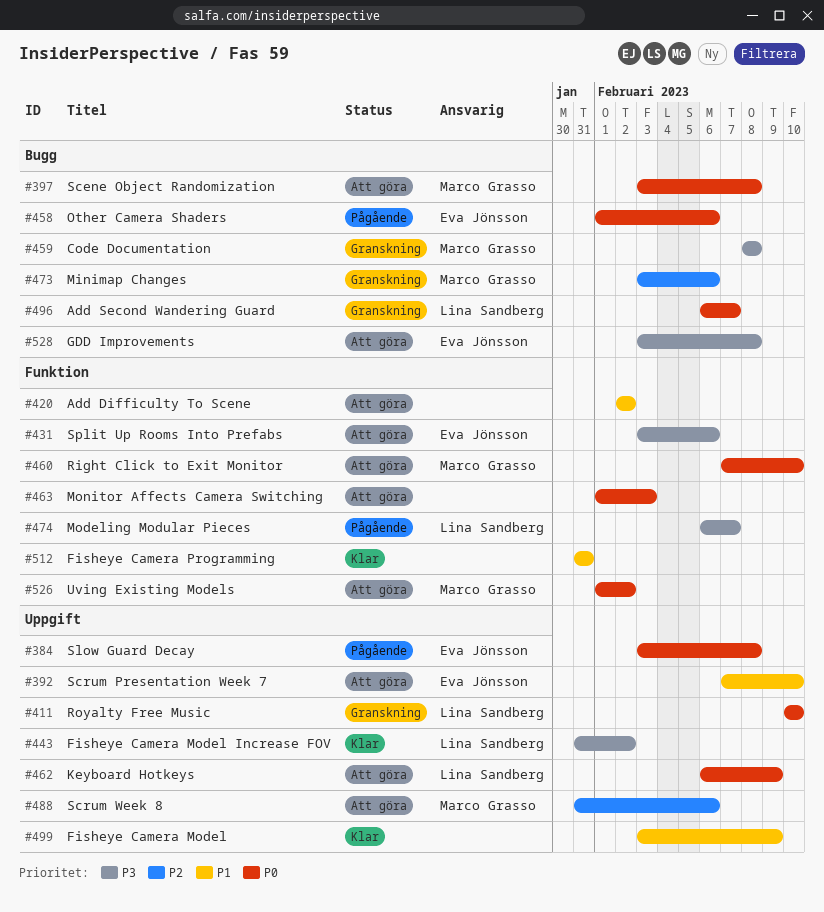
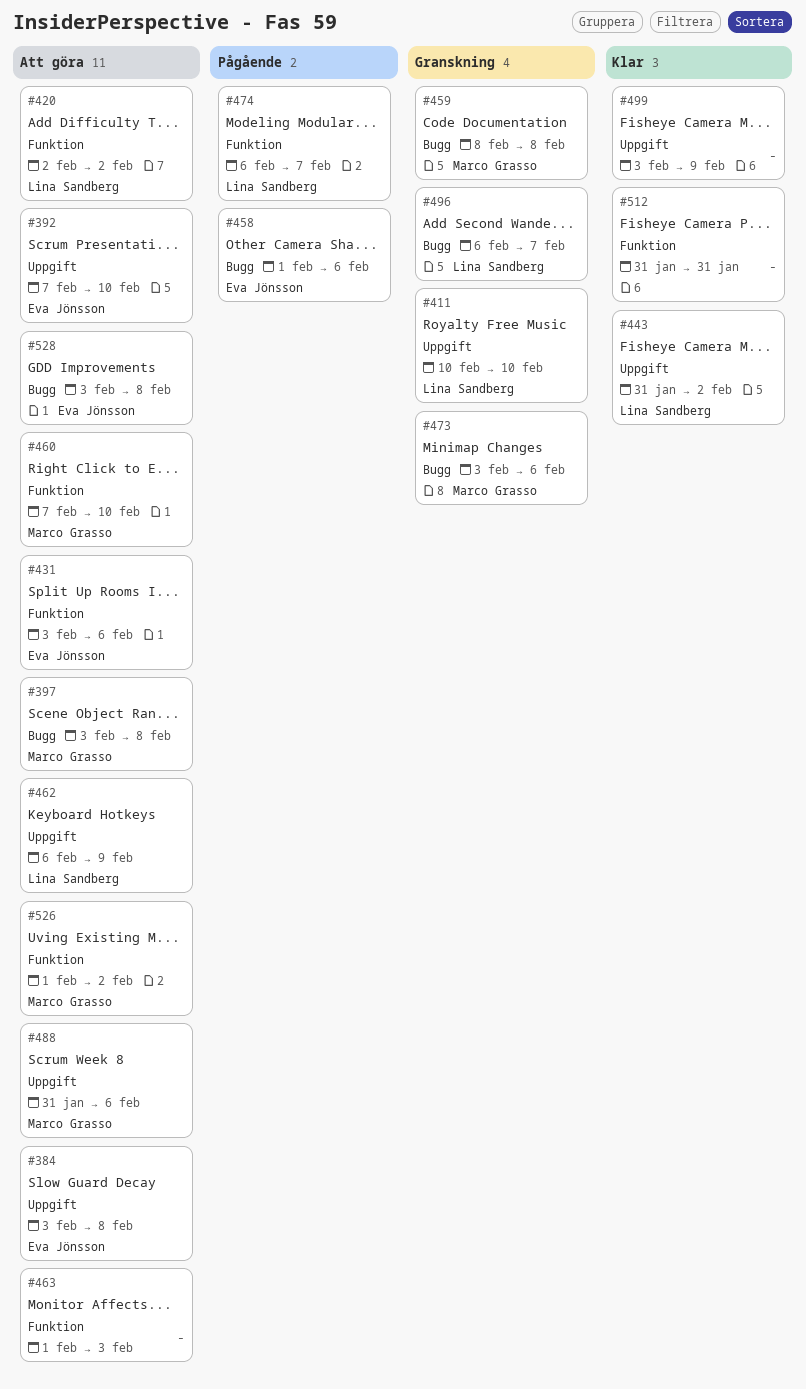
#384, status: Pågående -> Att göra
#420, owner: none -> Lina Sandberg

